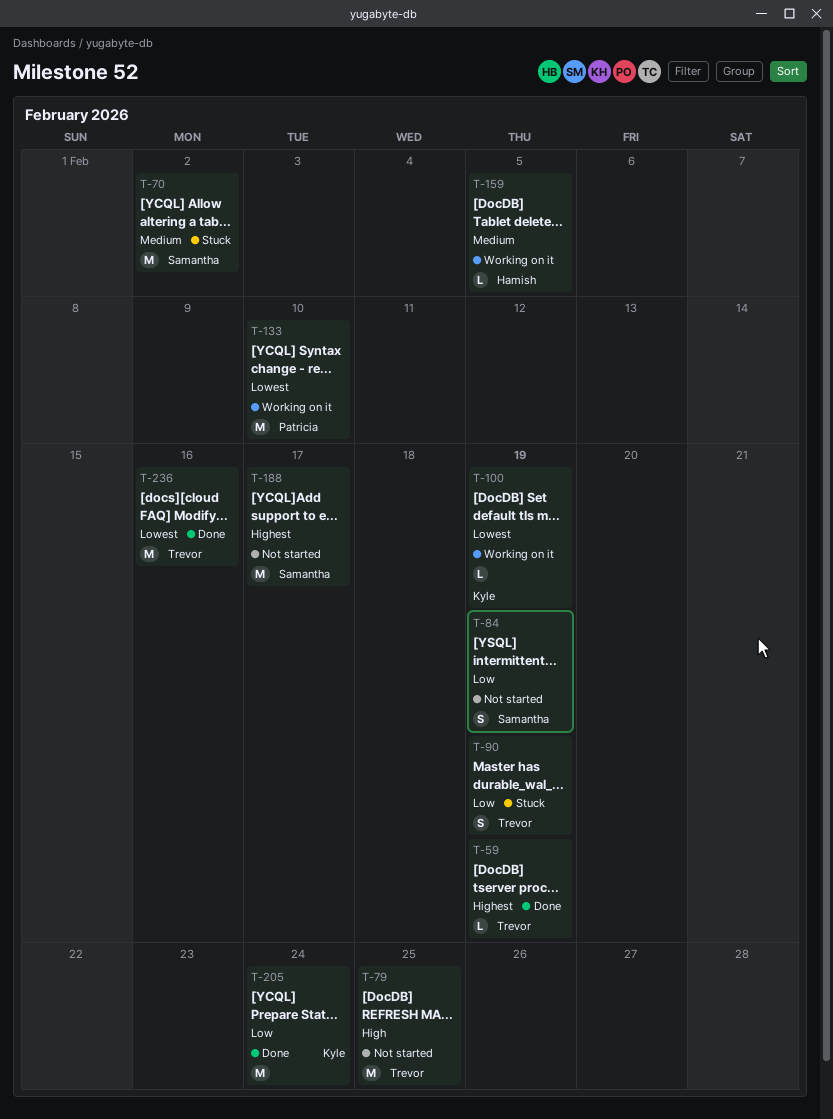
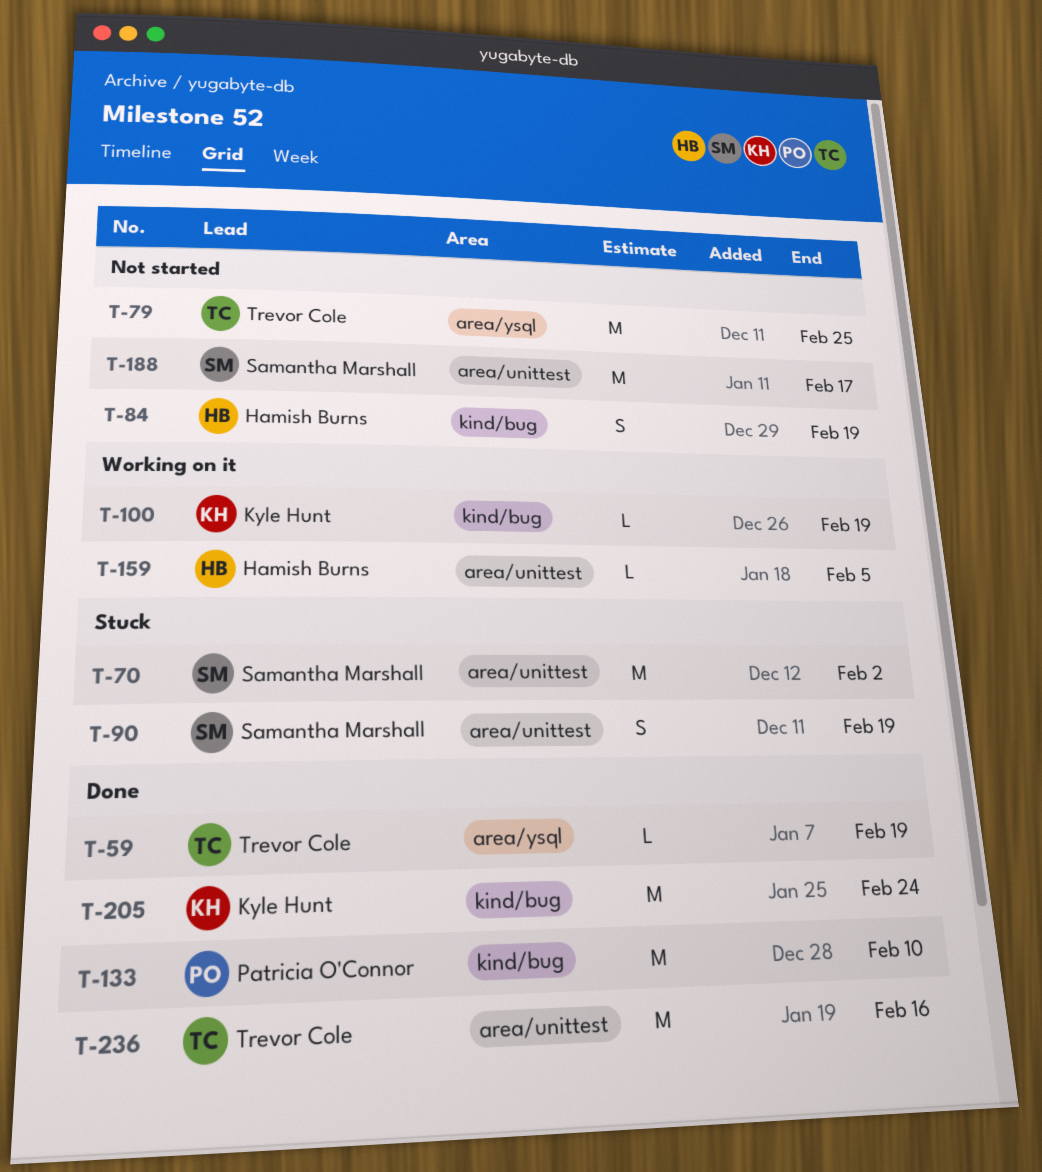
T-84, owner: Samantha Marshall -> Hamish Burns
T-90, owner: Trevor Cole -> Samantha Marshall
T-133, status: Working on it -> Done

